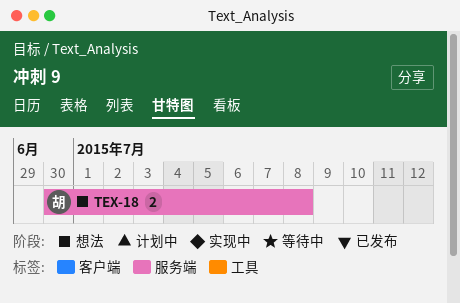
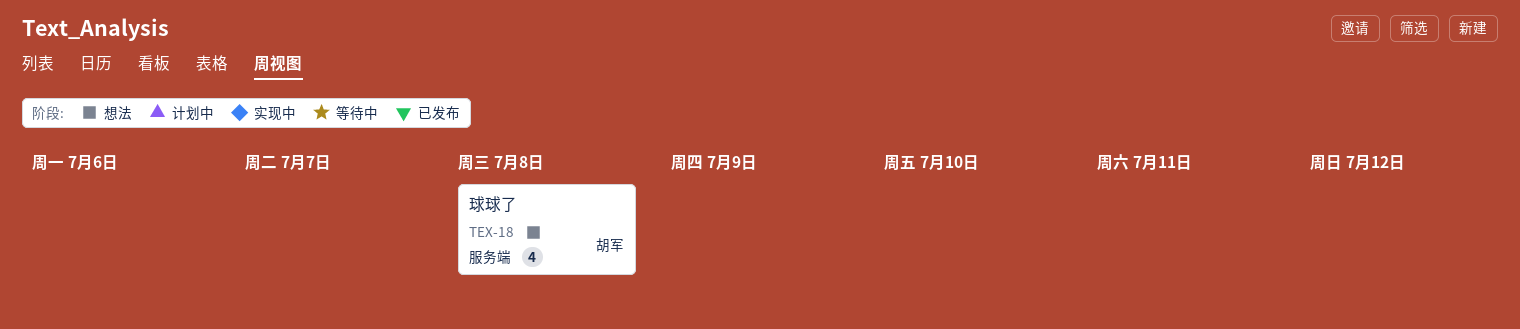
TEX-18, estimate: 2 -> 4

